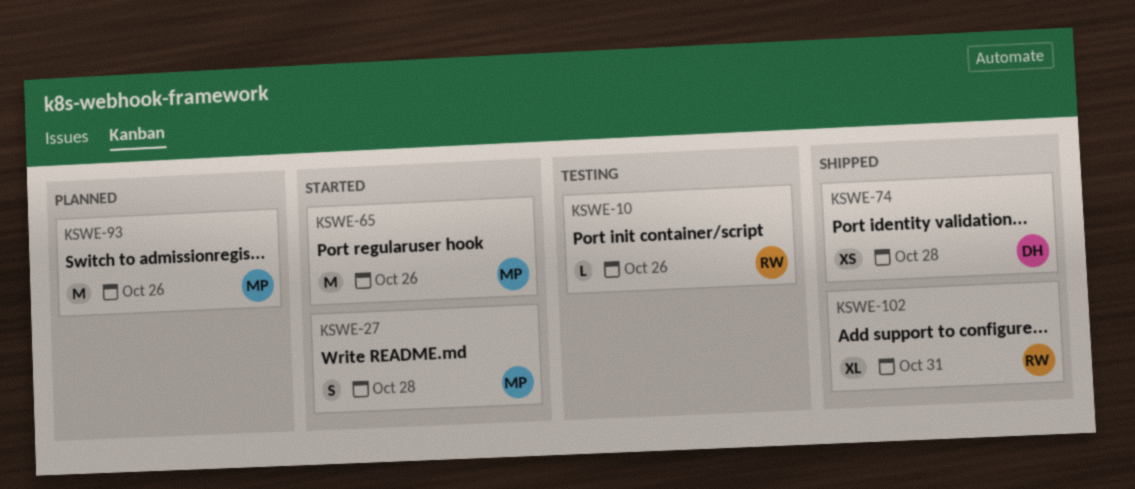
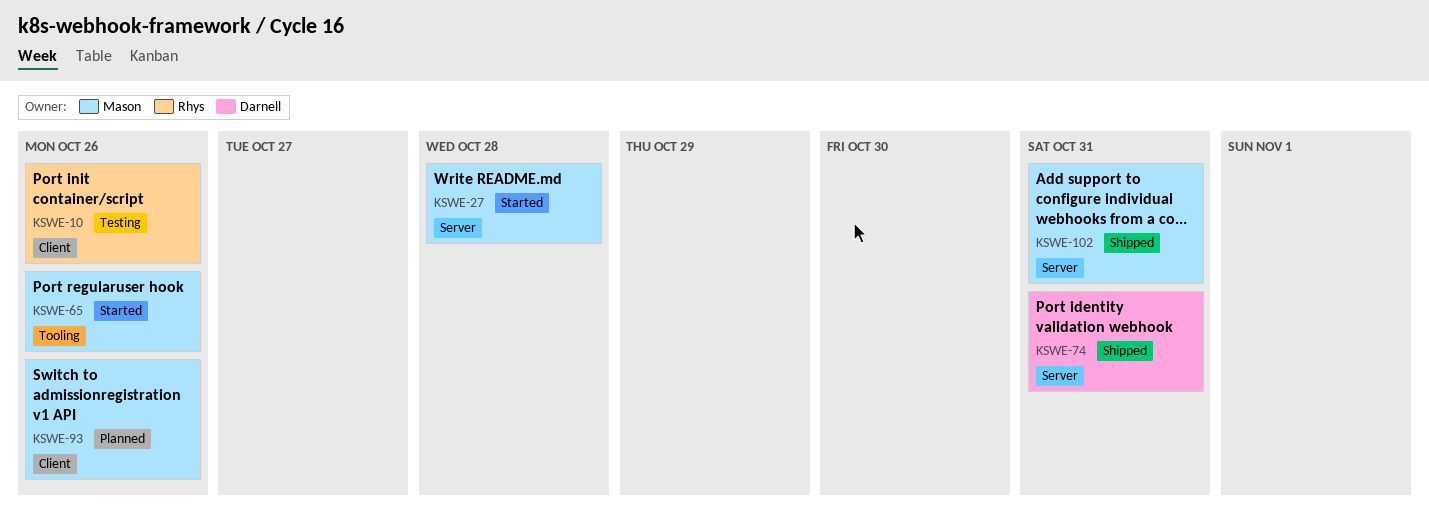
KSWE-74, due: Oct 28 -> Oct 31
KSWE-102, owner: Rhys -> Mason

